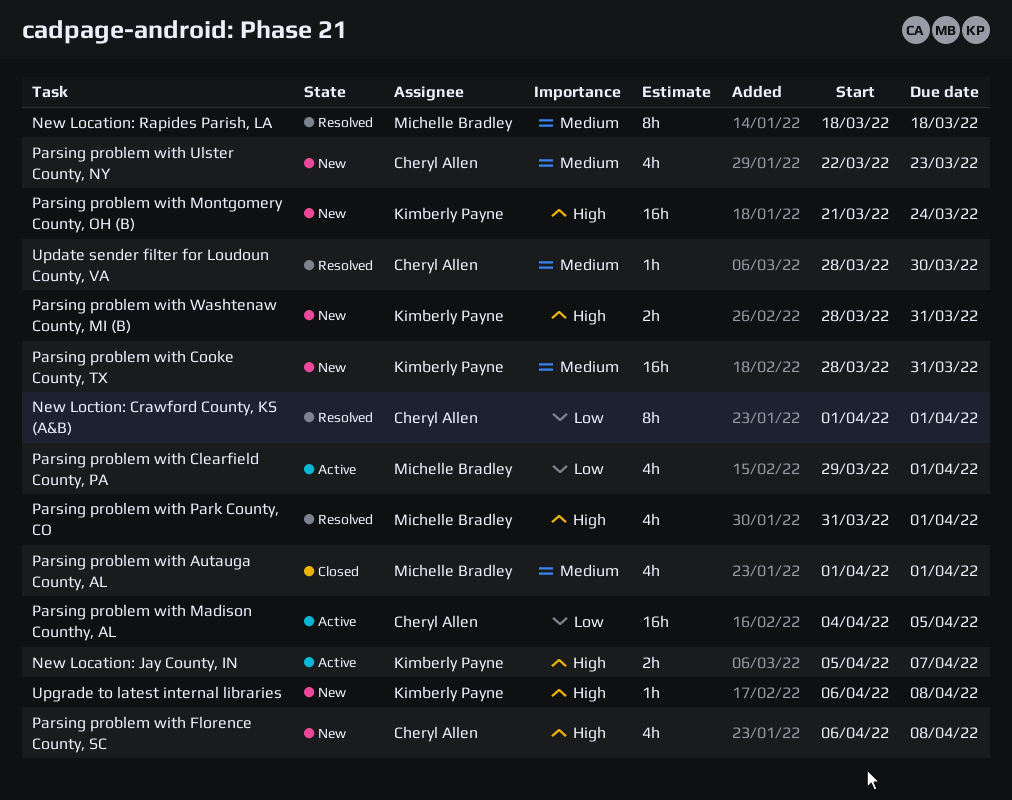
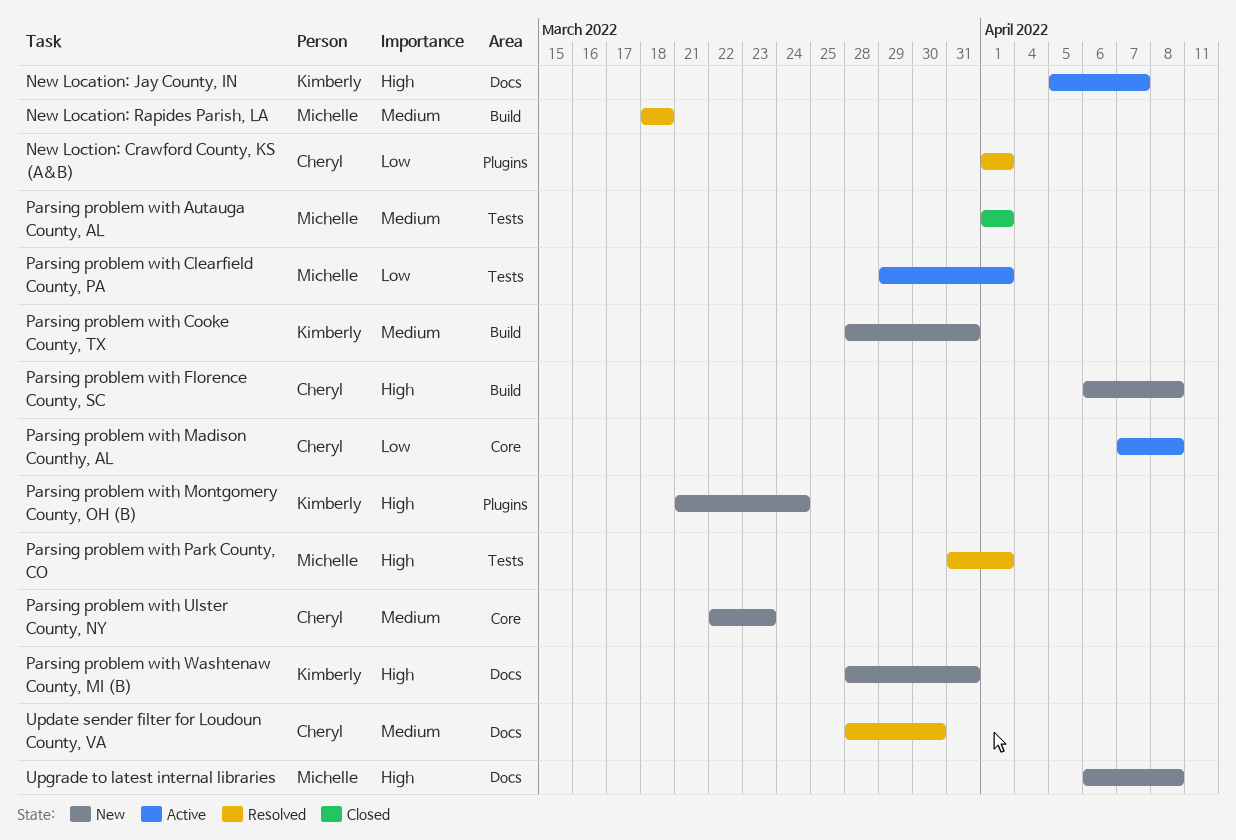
Parsing problem with Madison Counthy, AL, start: Apr 4 -> Apr 7
Parsing problem with Madison Counthy, AL, due: Apr 5 -> Apr 8
Upgrade to latest internal libraries, owner: Kimberly Payne -> Michelle Bradley

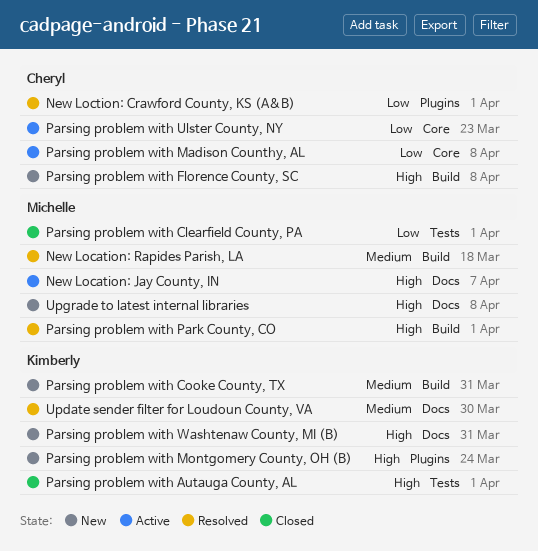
New Location: Jay County, IN, owner: Kimberly -> Michelle
Parsing problem with Autauga County, AL, owner: Michelle -> Kimberly
Parsing problem with Autauga County, AL, priority: Medium -> High
Parsing problem with Clearfield County, PA, status: Active -> Closed
Parsing problem with Park County, CO, label: Tests -> Build
Parsing problem with Ulster County, NY, status: New -> Active
Parsing problem with Ulster County, NY, priority: Medium -> Low
Update sender filter for Loudoun County, VA, owner: Cheryl -> Kimberly

